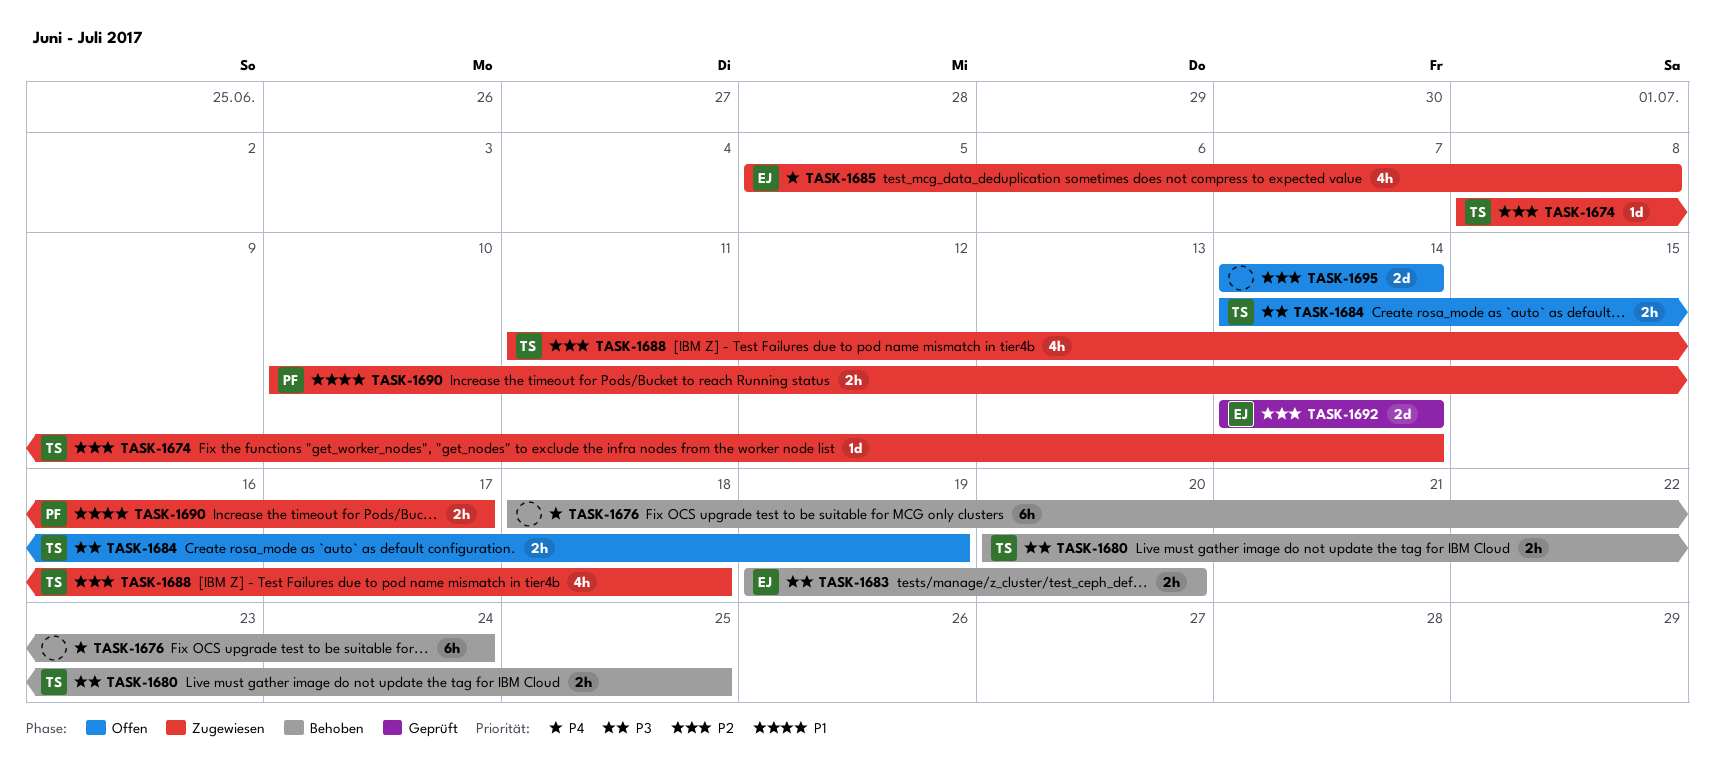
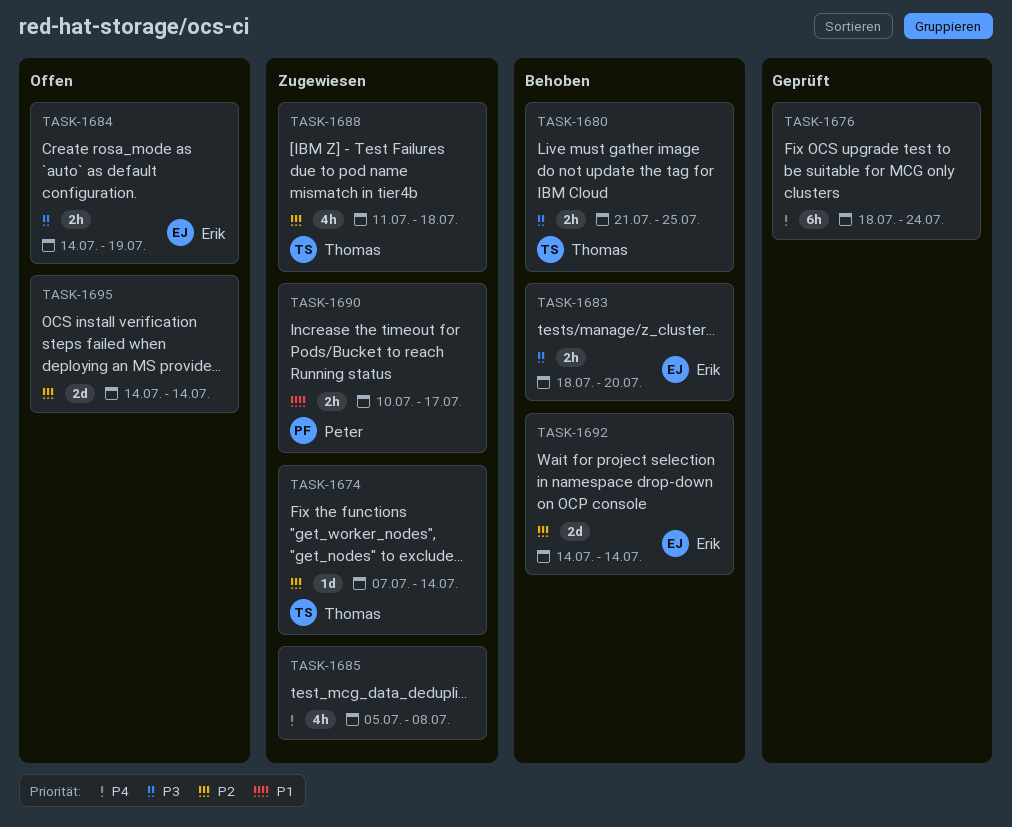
TASK-1674, start: Jul 8 -> Jul 7
TASK-1676, status: Behoben -> Geprüft
TASK-1680, start: Jul 20 -> Jul 21
TASK-1683, start: Jul 19 -> Jul 18
TASK-1684, owner: Thomas -> Erik
TASK-1685, owner: Erik -> none
TASK-1692, status: Geprüft -> Behoben

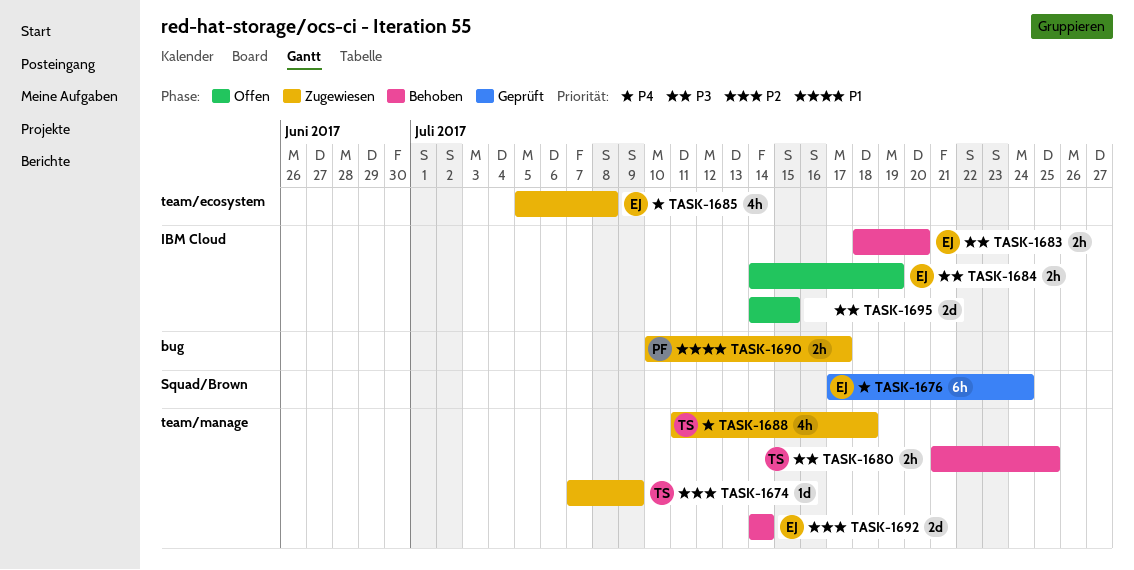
TASK-1674, due: Jul 14 -> Jul 9
TASK-1676, owner: none -> Erik
TASK-1676, start: Jul 18 -> Jul 17
TASK-1685, owner: none -> Erik
TASK-1688, priority: P2 -> P4
TASK-1695, priority: P2 -> P3
TASK-1695, due: Jul 14 -> Jul 15

